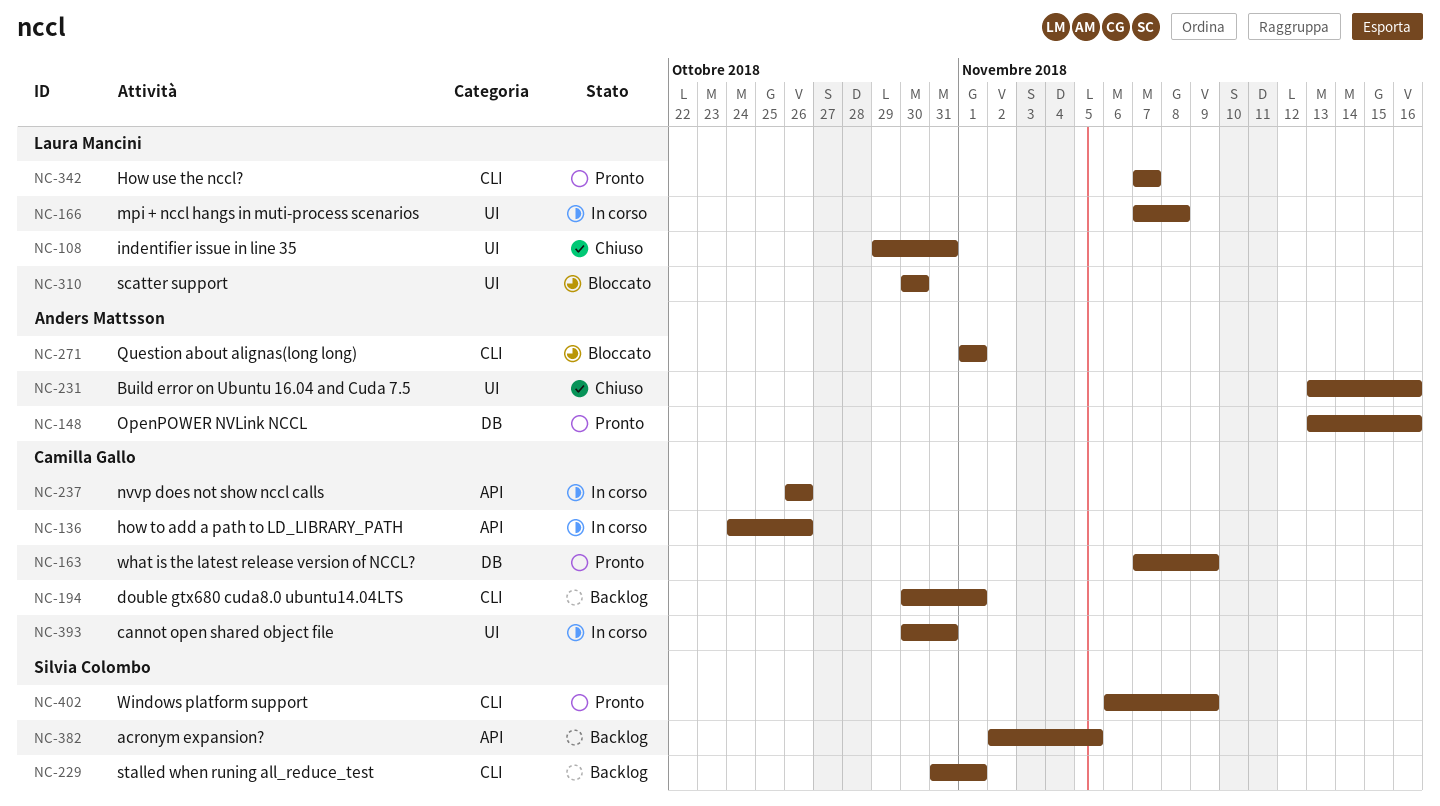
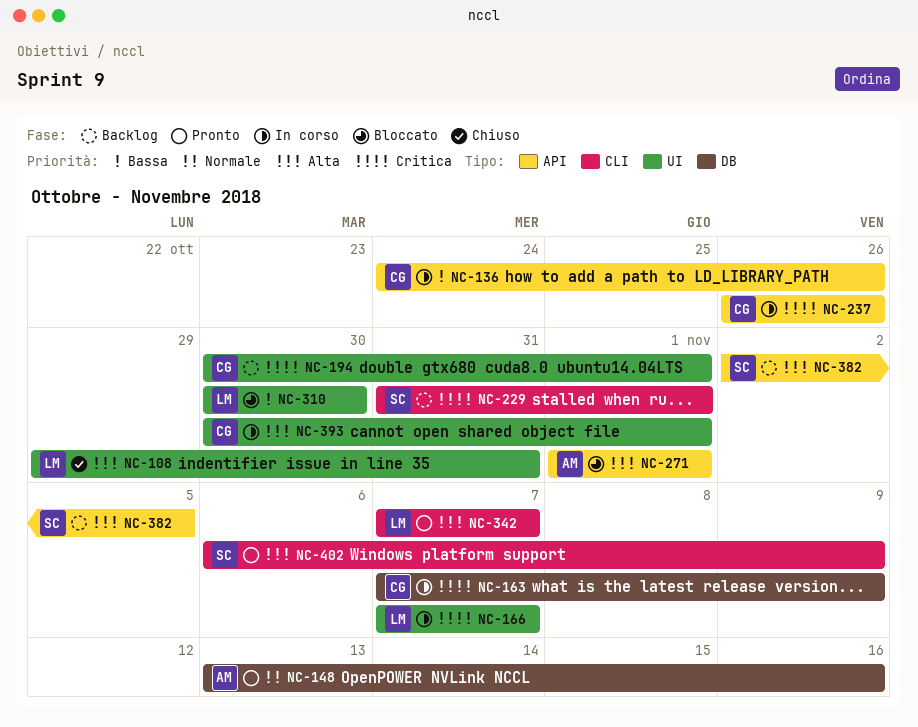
NC-163, status: Pronto -> In corso
NC-166, due: Nov 8 -> Nov 7
NC-194, label: CLI -> UI
NC-231: present -> none
NC-271, label: CLI -> API
NC-393, due: Oct 31 -> Nov 1

